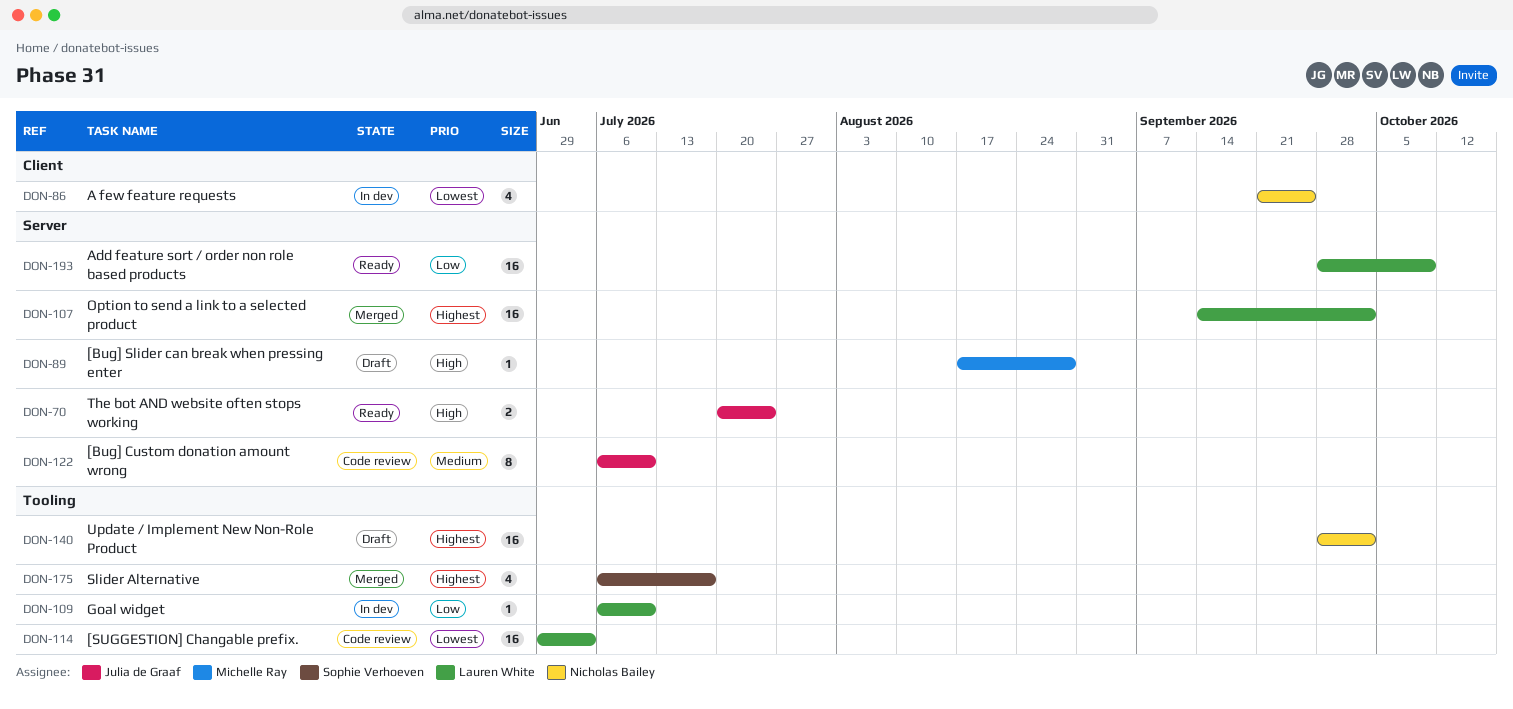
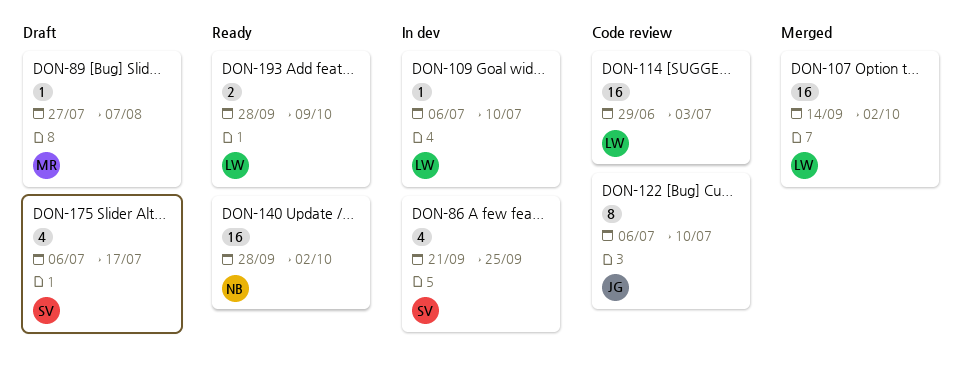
DON-70: present -> none
DON-86, owner: Nicholas Bailey -> Sophie Verhoeven
DON-89, start: Aug 17 -> Jul 27
DON-89, due: Aug 28 -> Aug 7
DON-140, status: Draft -> Ready
DON-175, status: Merged -> Draft
DON-193, estimate: 16 -> 2

